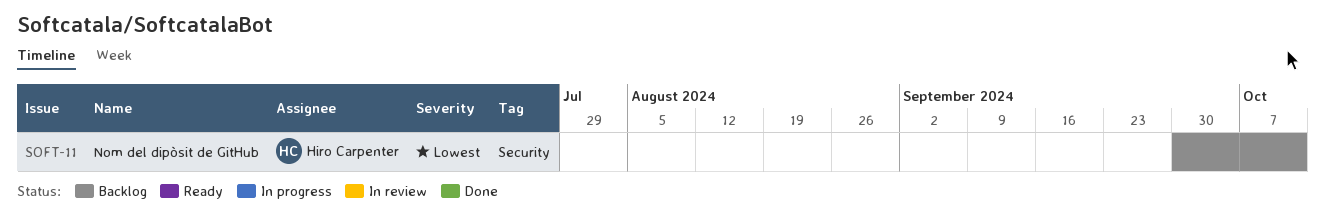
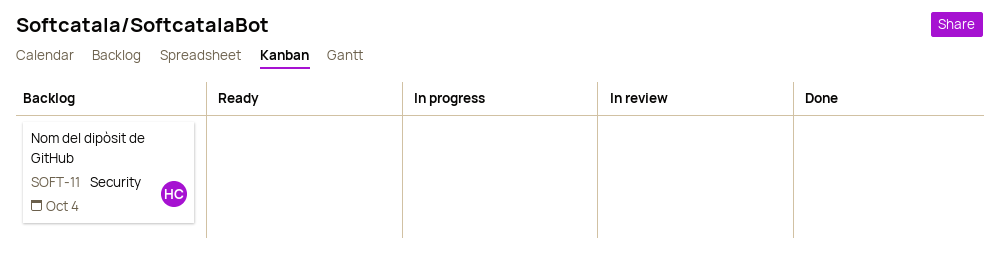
SOFT-11, due: Oct 11 -> Oct 4

